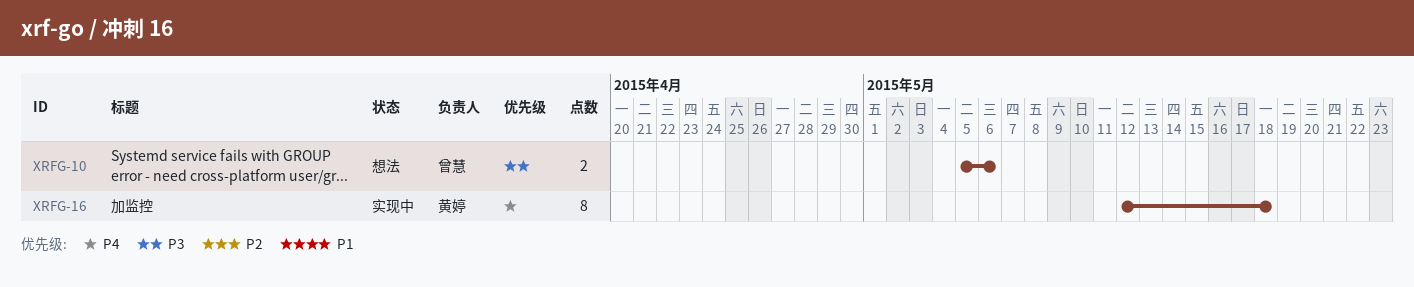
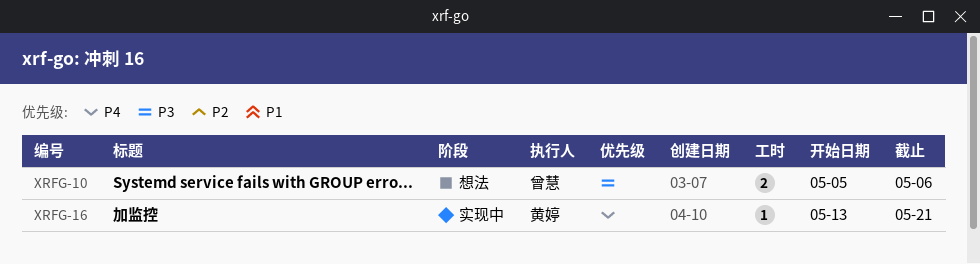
XRFG-16, estimate: 8 -> 1
XRFG-16, start: May 12 -> May 13
XRFG-16, due: May 18 -> May 21

